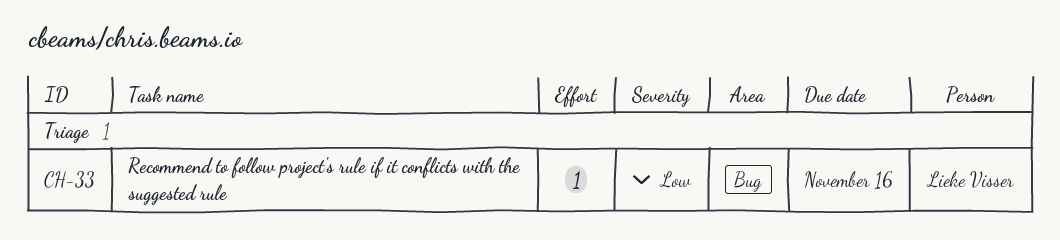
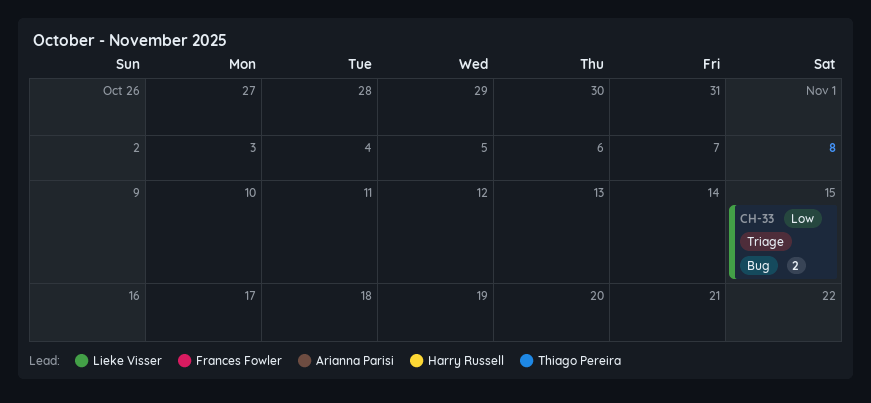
CH-33, estimate: 1 -> 2
CH-33, due: Nov 16 -> Nov 15

